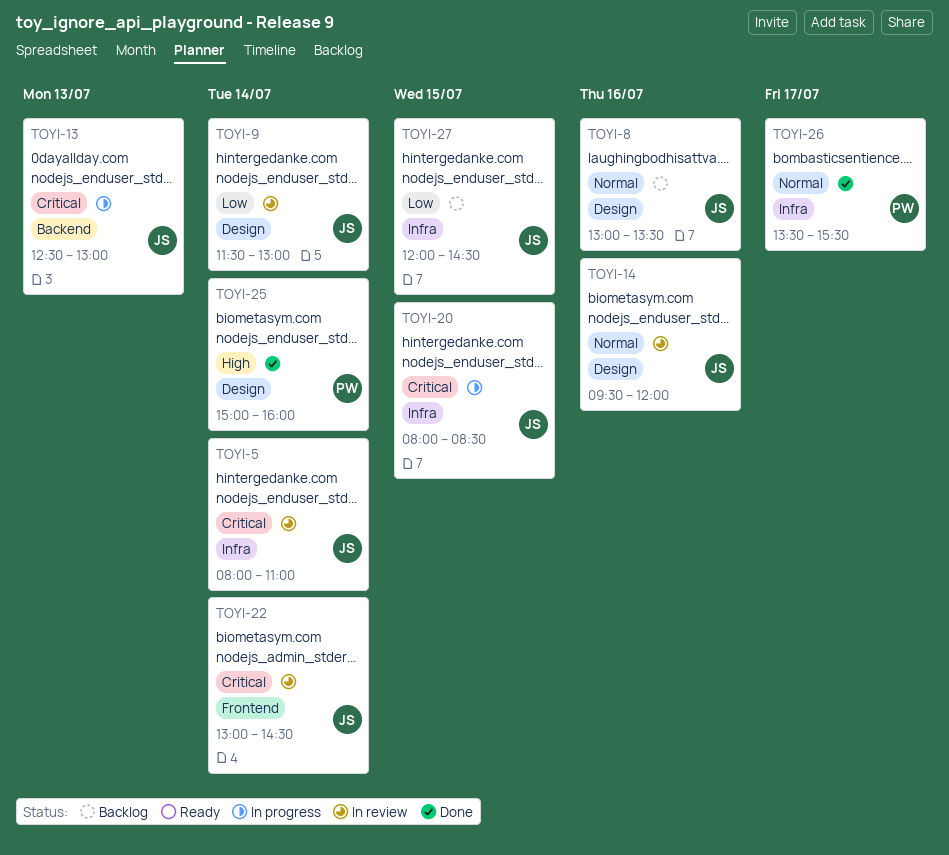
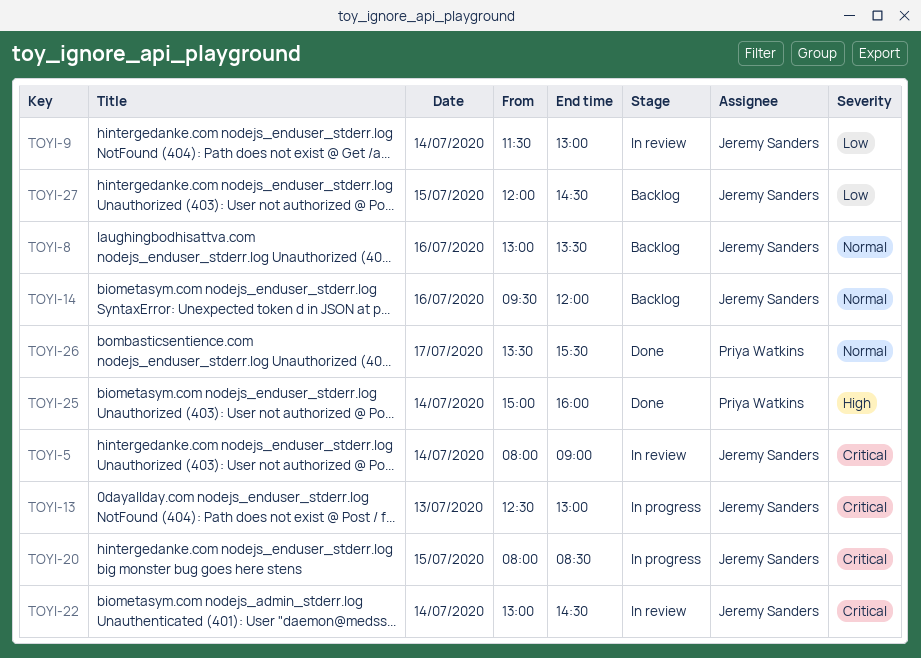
TOYI-5, ends: 11:00 -> 09:00
TOYI-14, status: In review -> Backlog

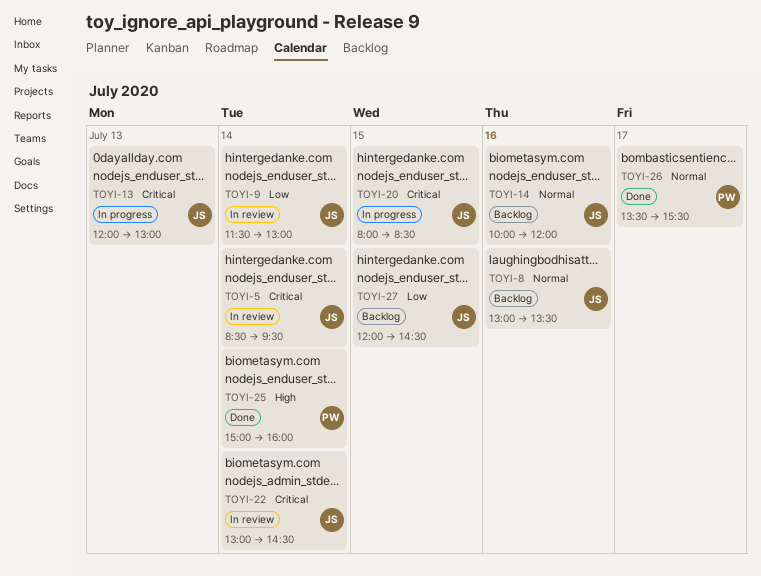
TOYI-5, begins: 08:00 -> 08:30
TOYI-5, ends: 09:00 -> 09:30
TOYI-13, begins: 12:30 -> 12:00
TOYI-14, begins: 09:30 -> 10:00

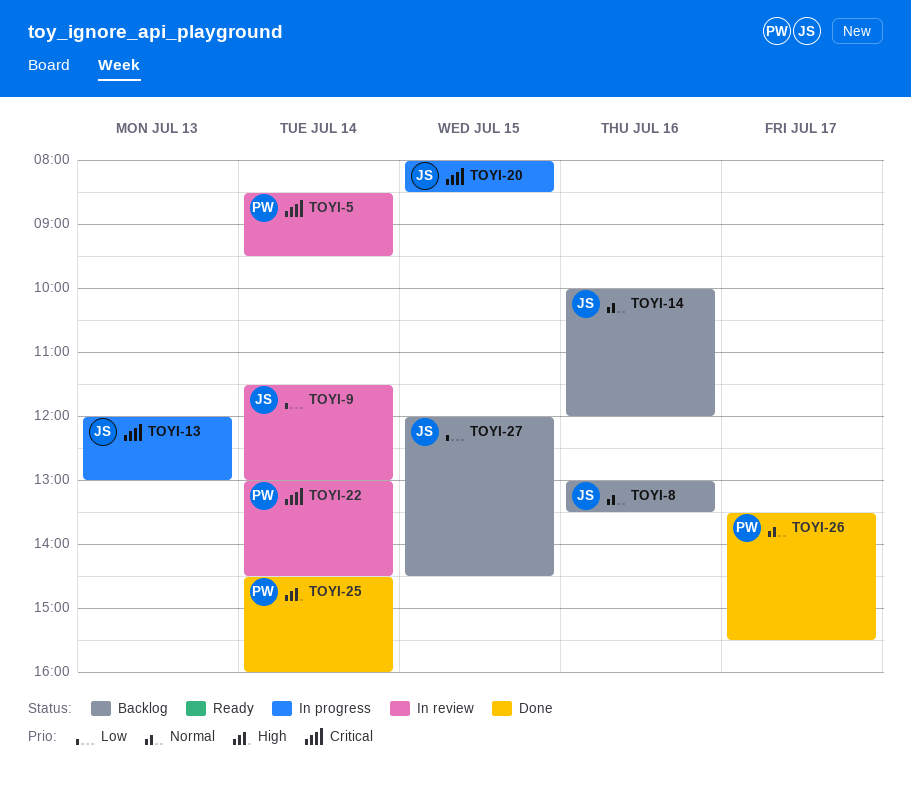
TOYI-5, owner: JS -> PW
TOYI-22, owner: JS -> PW
TOYI-25, begins: 15:00 -> 14:30

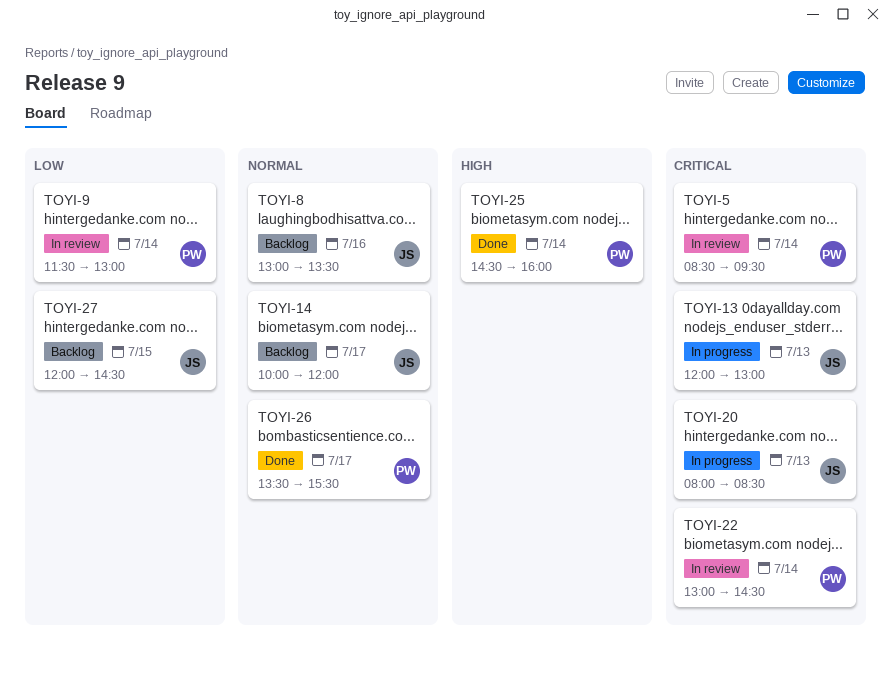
TOYI-9, owner: JS -> PW
TOYI-14, day: Jul 16 -> Jul 17
TOYI-20, day: Jul 15 -> Jul 13

